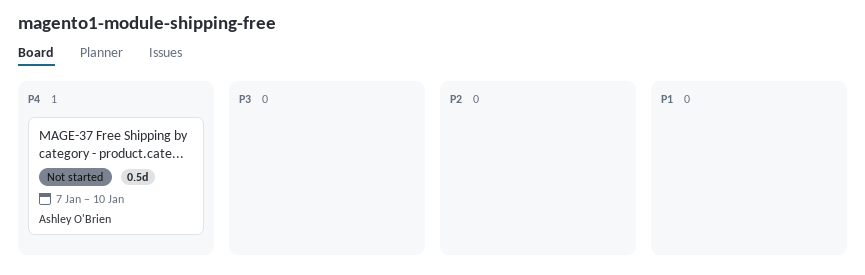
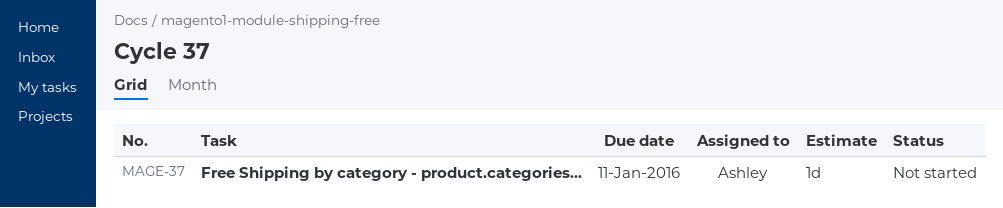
MAGE-37, estimate: 0.5d -> 1d
MAGE-37, due: Jan 10 -> Jan 11

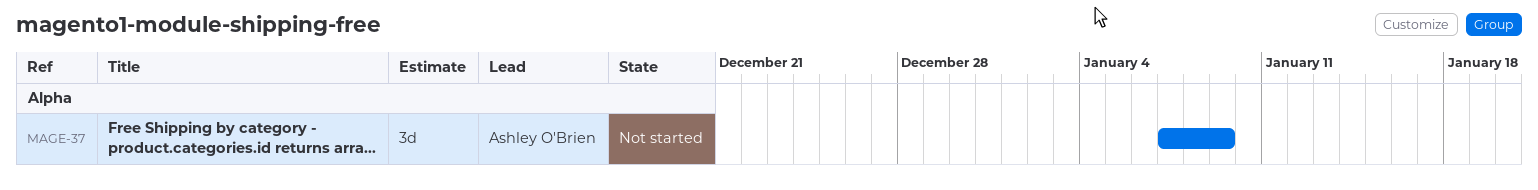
MAGE-37, estimate: 1d -> 3d
MAGE-37, due: Jan 11 -> Jan 9

